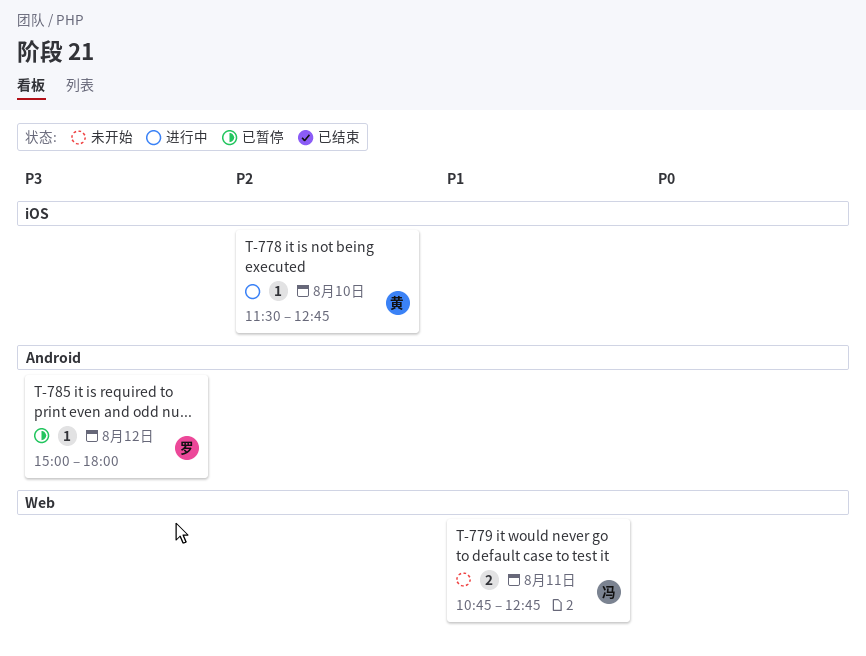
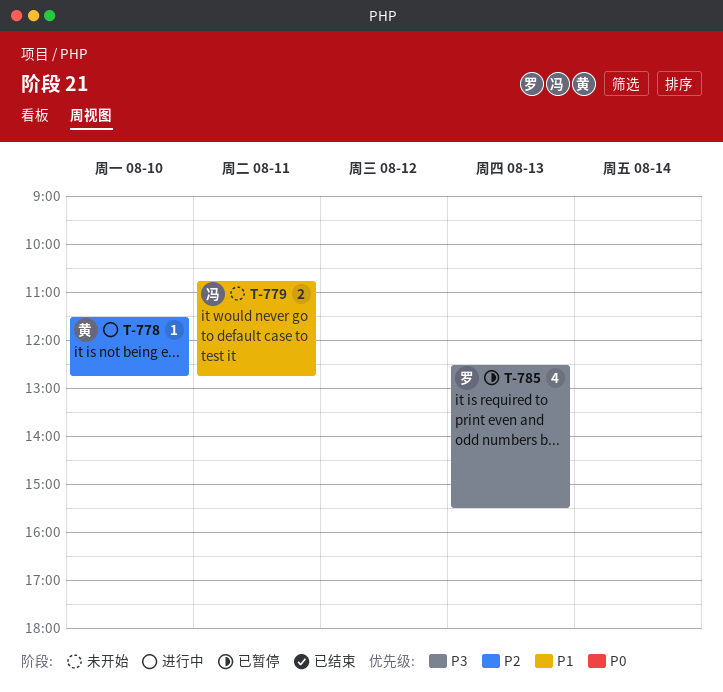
T-785, estimate: 1 -> 4
T-785, day: Aug 12 -> Aug 13
T-785, begins: 15:00 -> 12:30
T-785, ends: 18:00 -> 15:30

